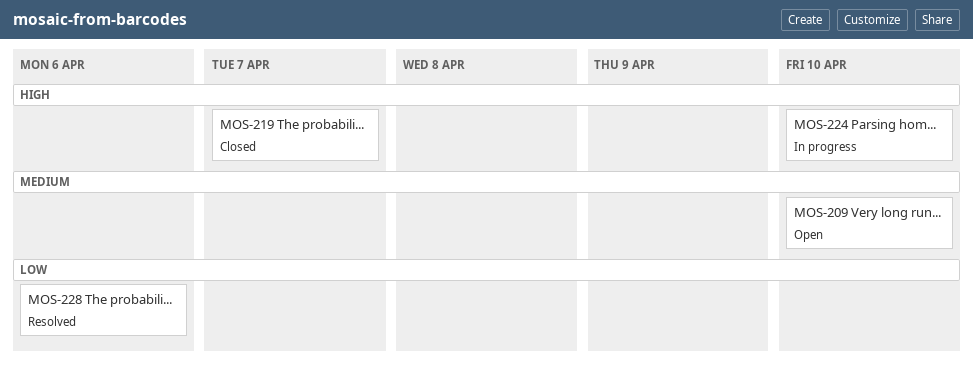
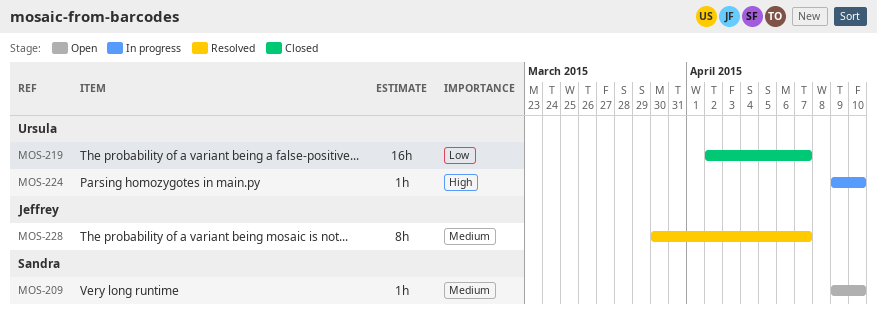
MOS-219, priority: High -> Low
MOS-228, priority: Low -> Medium
MOS-228, due: Apr 6 -> Apr 7

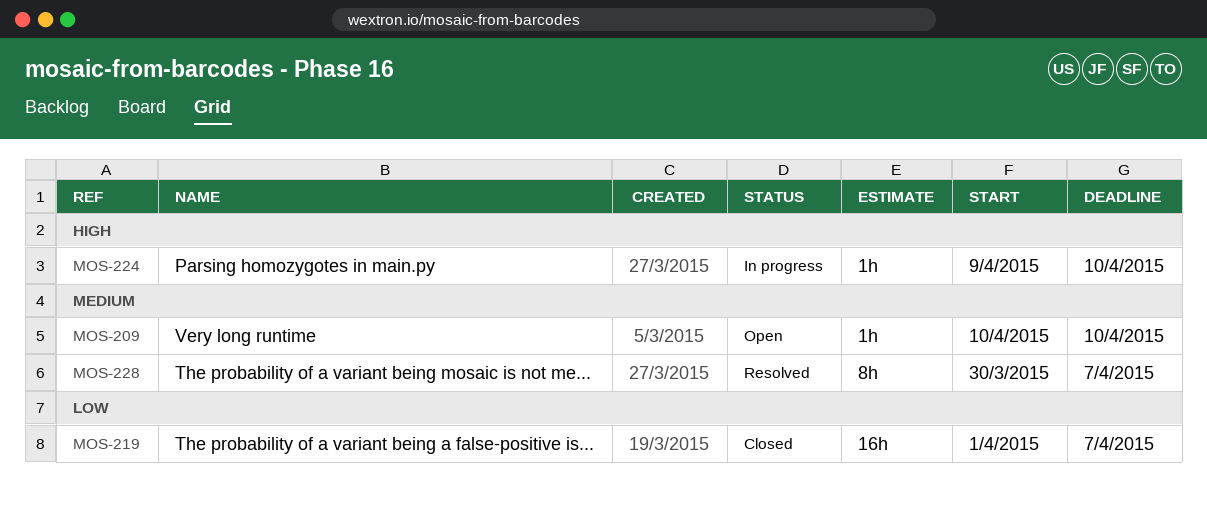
MOS-209, start: Apr 9 -> Apr 10
MOS-219, start: Apr 2 -> Apr 1

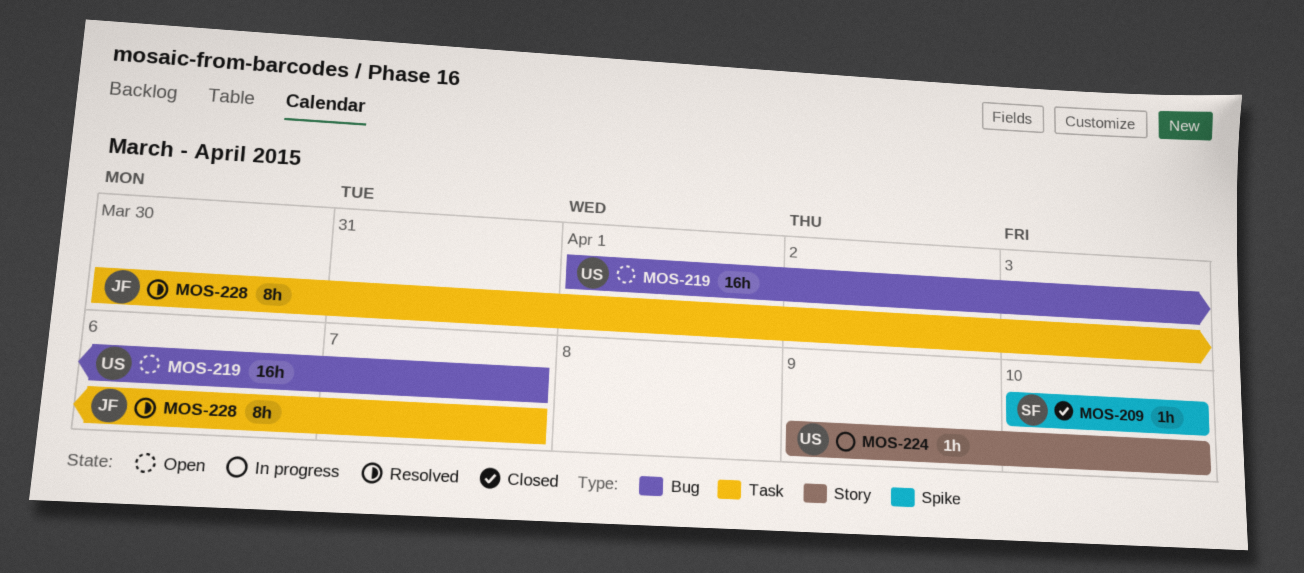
MOS-209, status: Open -> Closed
MOS-219, status: Closed -> Open

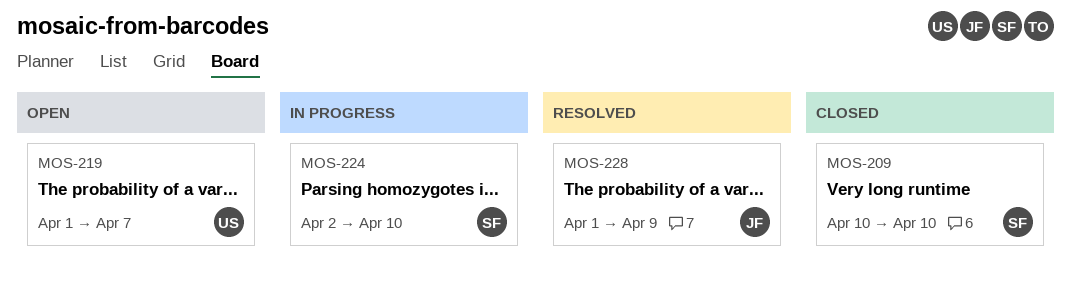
MOS-224, owner: US -> SF
MOS-224, start: Apr 9 -> Apr 2
MOS-228, start: Mar 30 -> Apr 1
MOS-228, due: Apr 7 -> Apr 9

